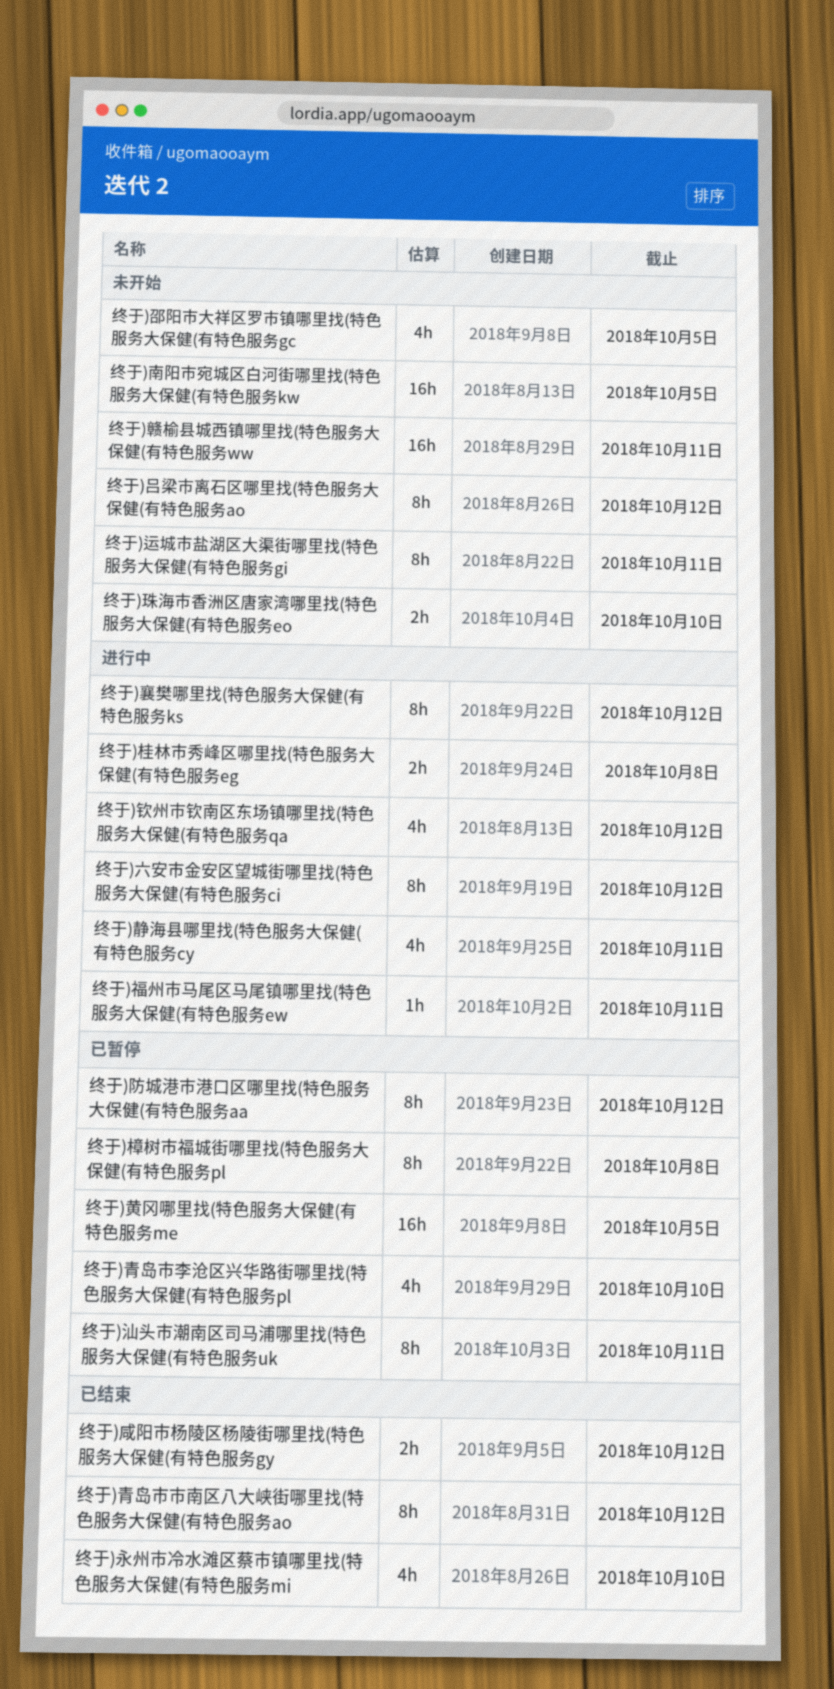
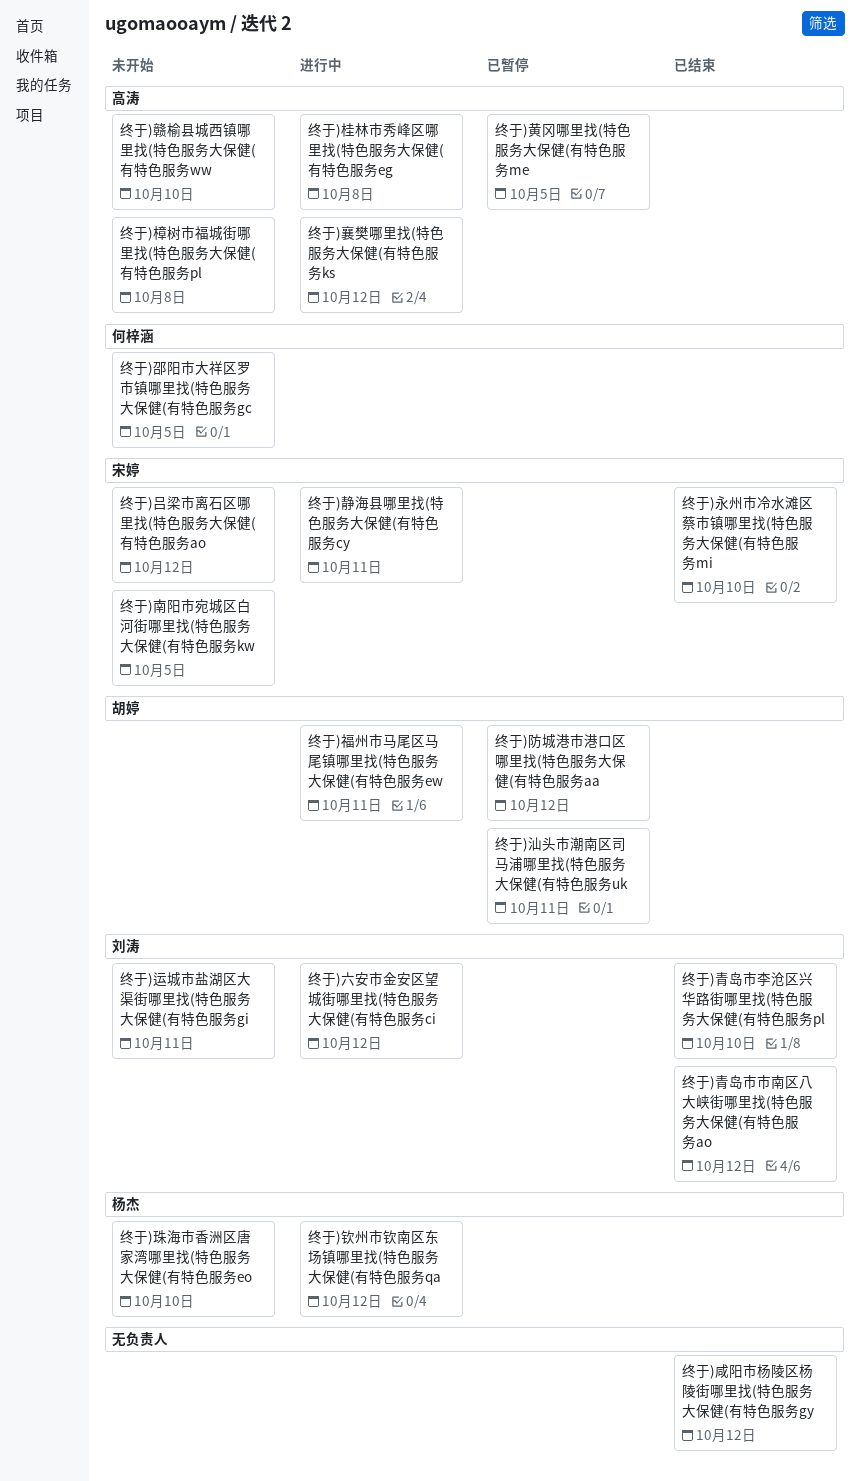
终于)樟树市福城街哪里找(特色服务大保健(有特色服务pl, status: 已暂停 -> 未开始
终于)赣榆县城西镇哪里找(特色服务大保健(有特色服务ww, due: Oct 11 -> Oct 10
终于)青岛市李沧区兴华路街哪里找(特色服务大保健(有特色服务pl, status: 已暂停 -> 已结束

